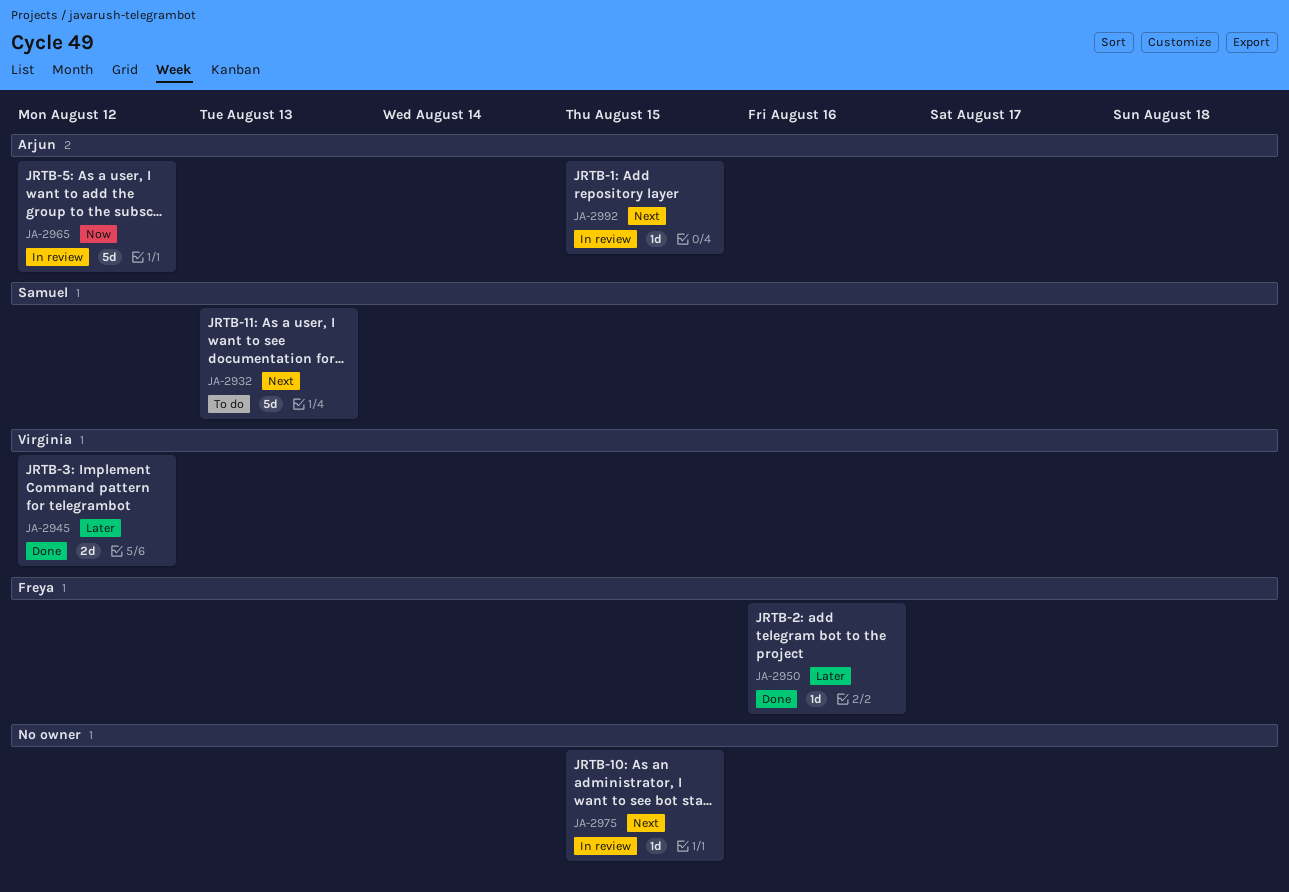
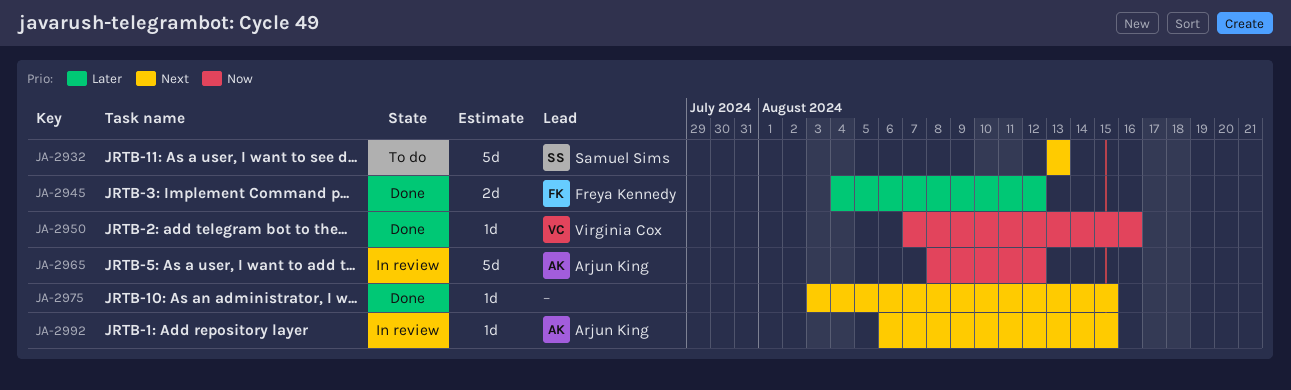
JA-2945, owner: Virginia Cox -> Freya Kennedy
JA-2950, owner: Freya Kennedy -> Virginia Cox
JA-2950, priority: Later -> Now
JA-2975, status: In review -> Done

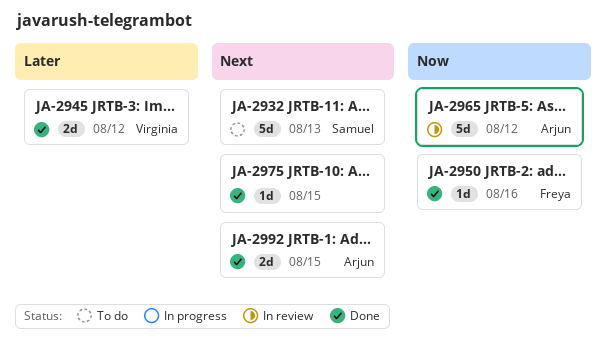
JA-2945, owner: Freya Kennedy -> Virginia Cox
JA-2950, owner: Virginia Cox -> Freya Kennedy
JA-2992, status: In review -> Done
JA-2992, estimate: 1d -> 2d

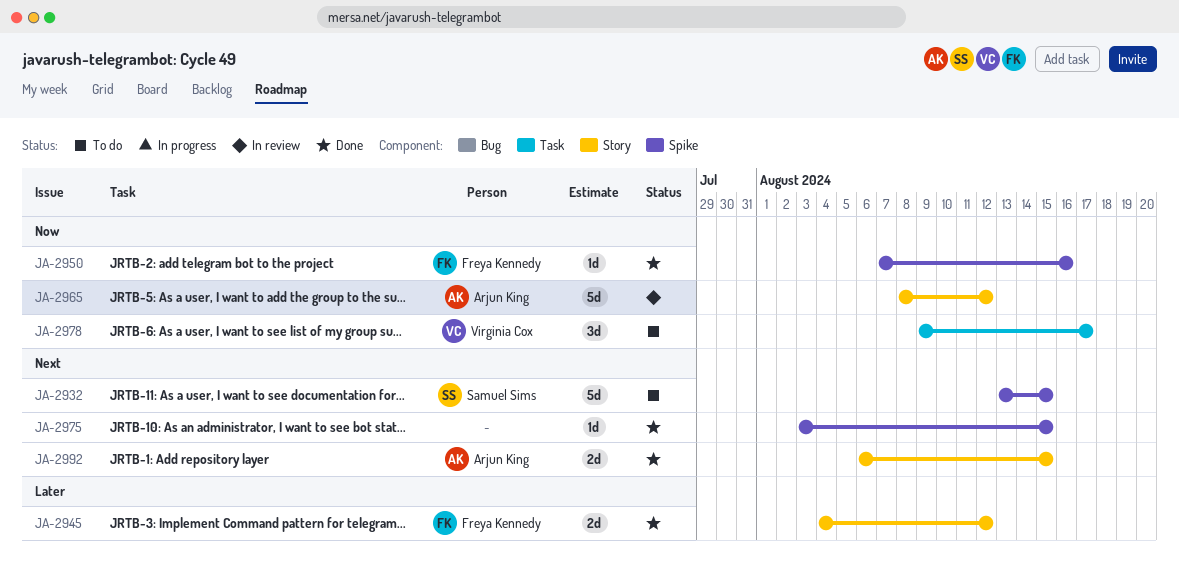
JA-2932, due: Aug 13 -> Aug 15
JA-2945, owner: Virginia Cox -> Freya Kennedy
JA-2978: none -> present

